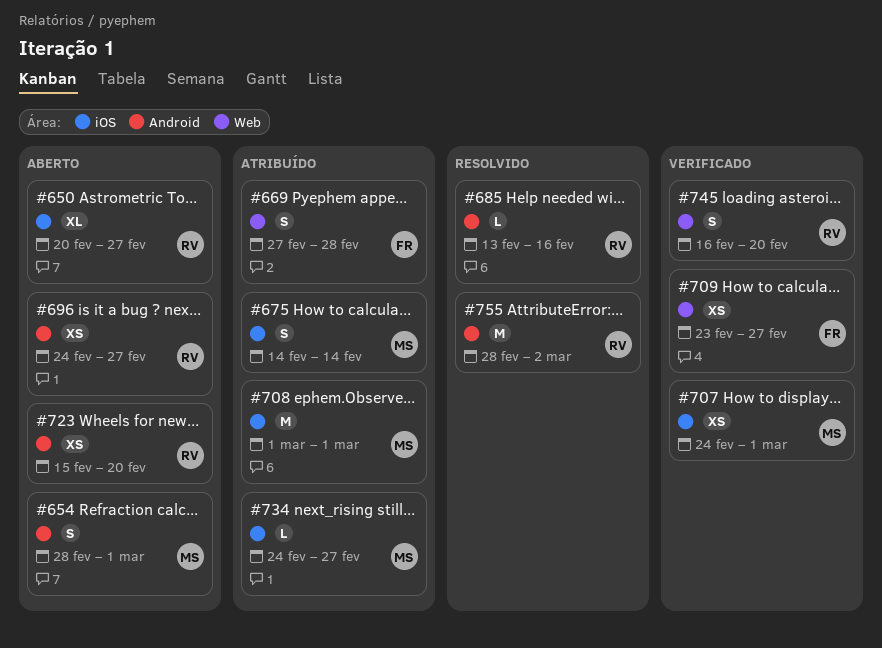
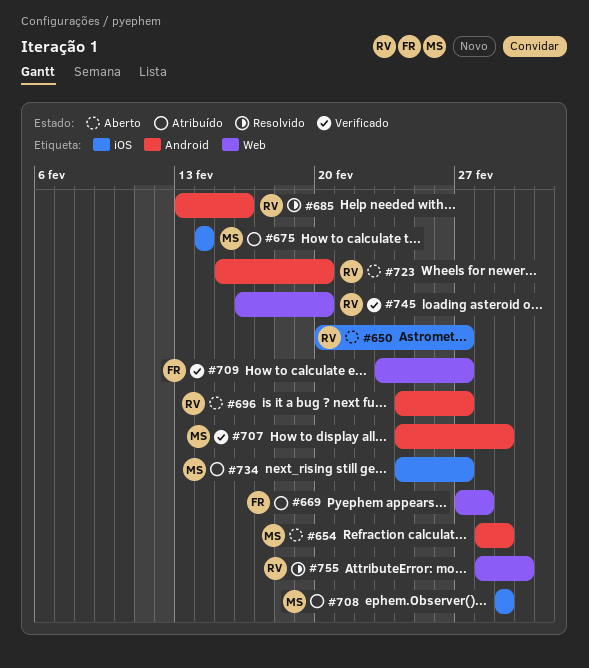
#707, label: iOS -> Android
#755, label: Android -> Web

